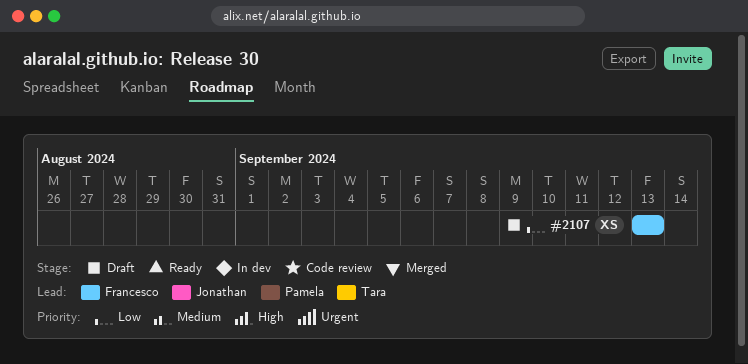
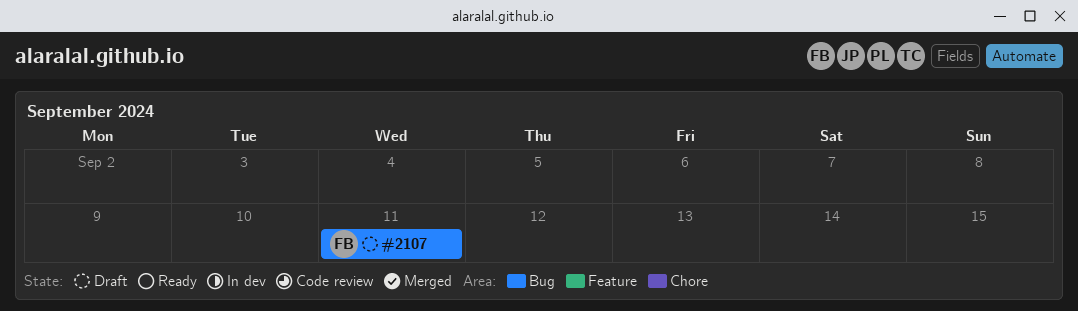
#2107, start: Sep 13 -> Sep 11
#2107, due: Sep 13 -> Sep 11

